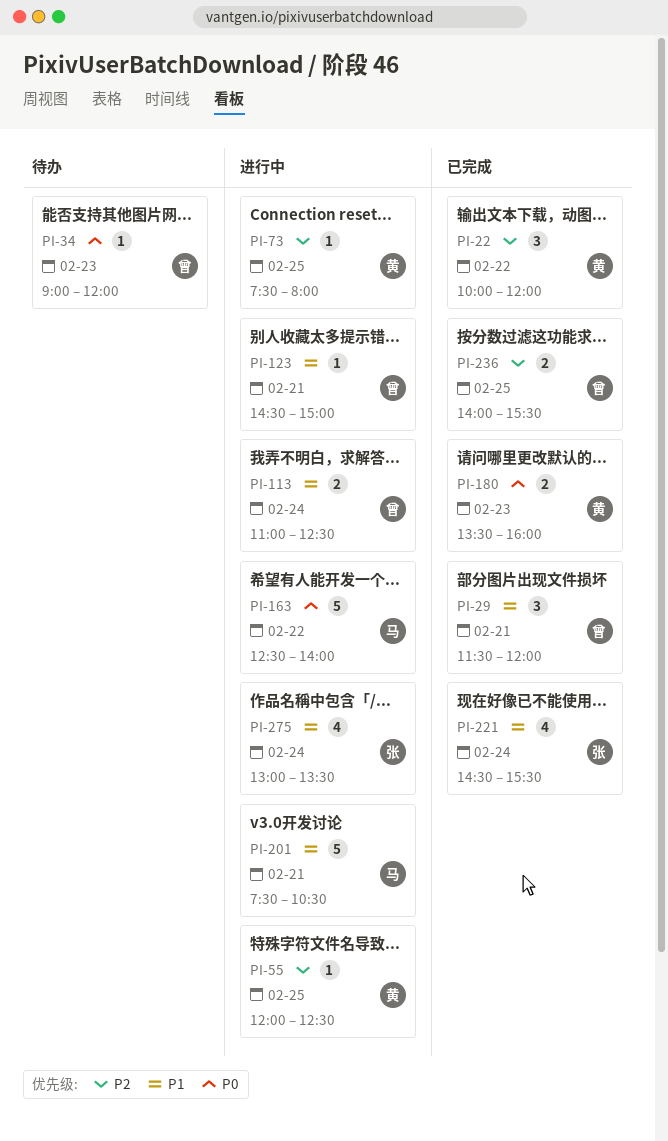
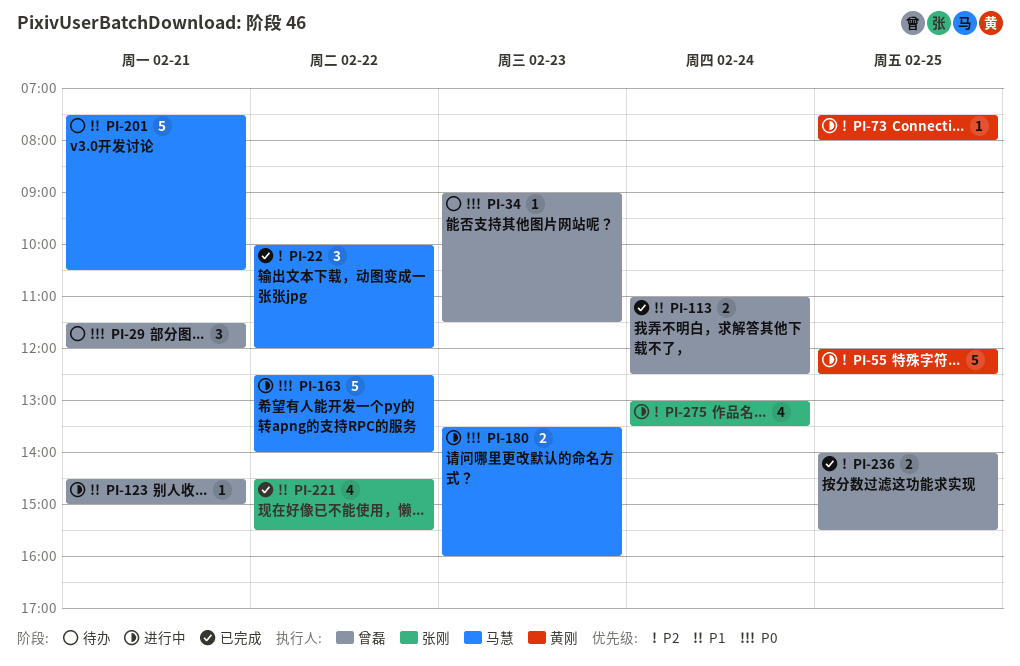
PI-22, owner: 黄刚 -> 马慧
PI-29, status: 已完成 -> 待办
PI-29, priority: P1 -> P0
PI-34, ends: 12:00 -> 11:30
PI-55, estimate: 1 -> 5
PI-113, status: 进行中 -> 已完成
PI-180, status: 已完成 -> 进行中
PI-180, owner: 黄刚 -> 马慧
PI-201, status: 进行中 -> 待办
PI-221, day: Feb 24 -> Feb 22
PI-275, priority: P1 -> P2

